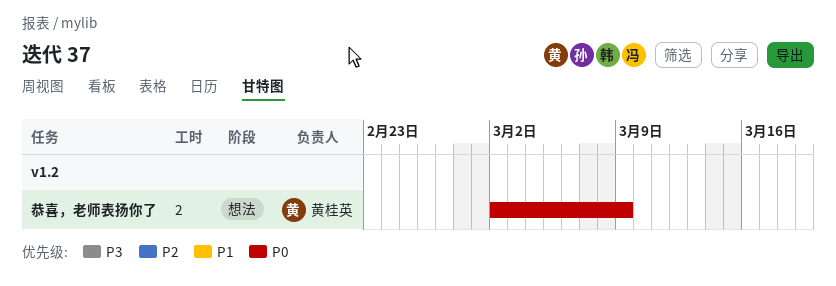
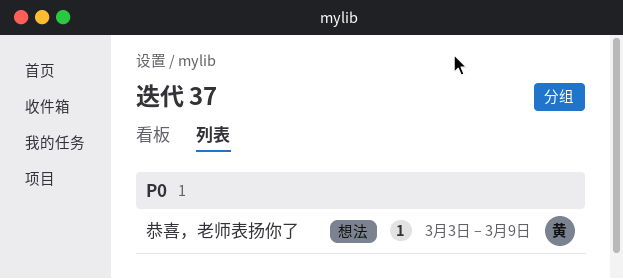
恭喜，老师表扬你了, estimate: 2 -> 1
恭喜，老师表扬你了, start: Mar 2 -> Mar 3

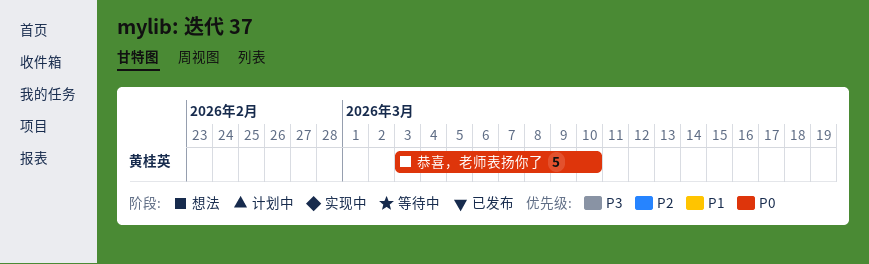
恭喜，老师表扬你了, estimate: 1 -> 5
恭喜，老师表扬你了, due: Mar 9 -> Mar 10

